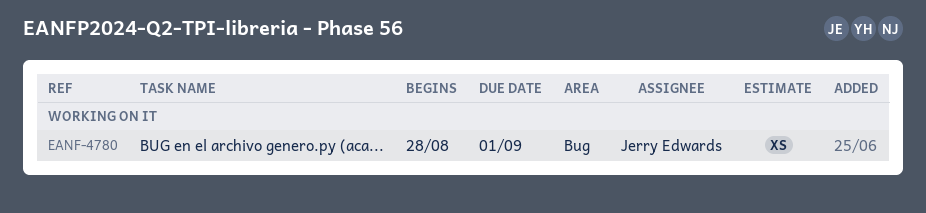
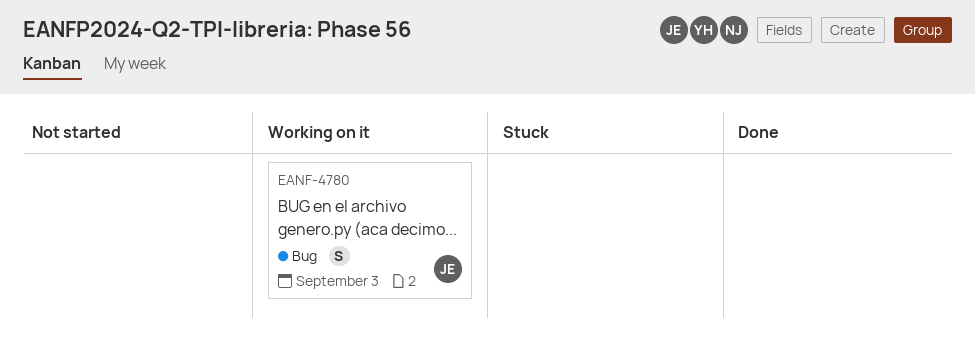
EANF-4780, estimate: XS -> S
EANF-4780, due: Sep 1 -> Sep 3

